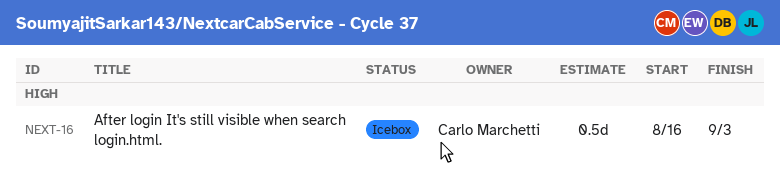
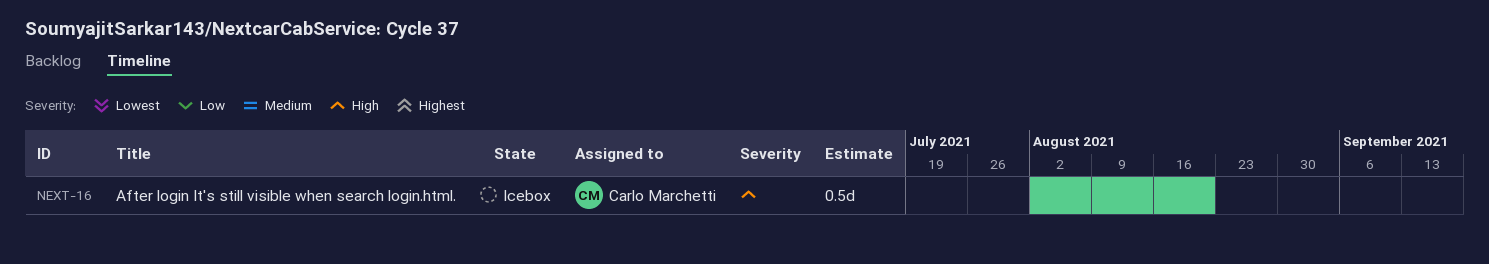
NEXT-16, start: Aug 16 -> Aug 2
NEXT-16, due: Sep 3 -> Aug 20

